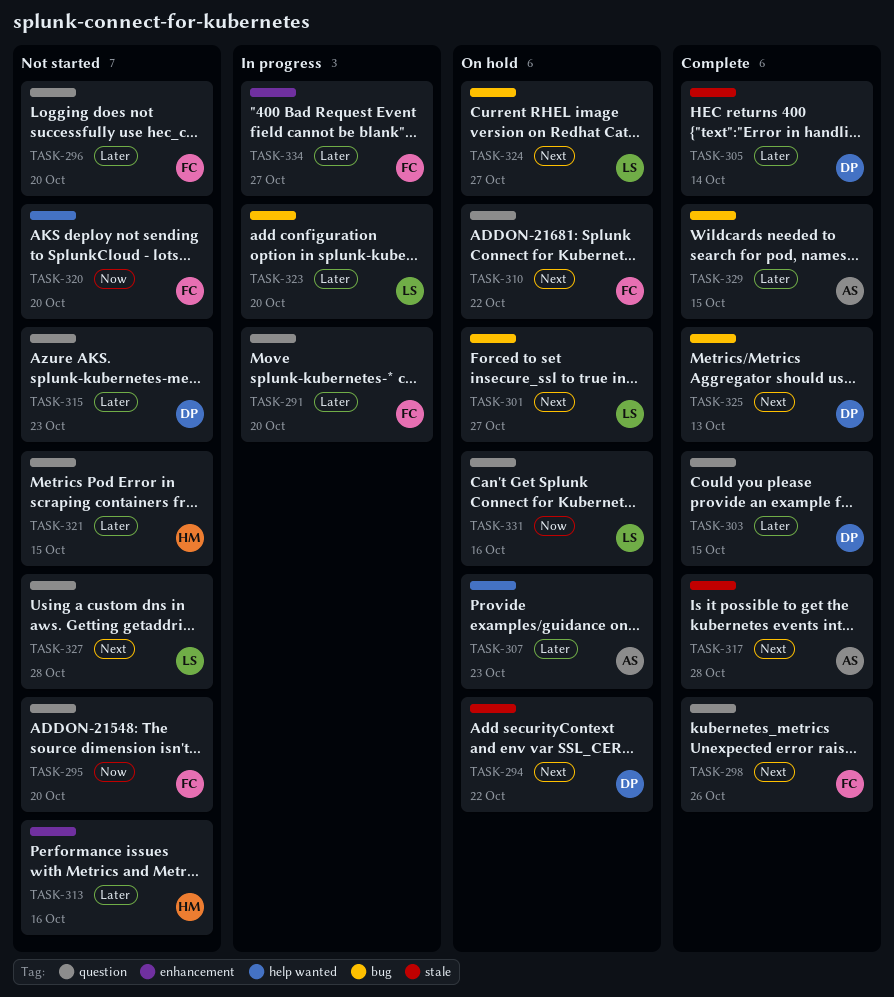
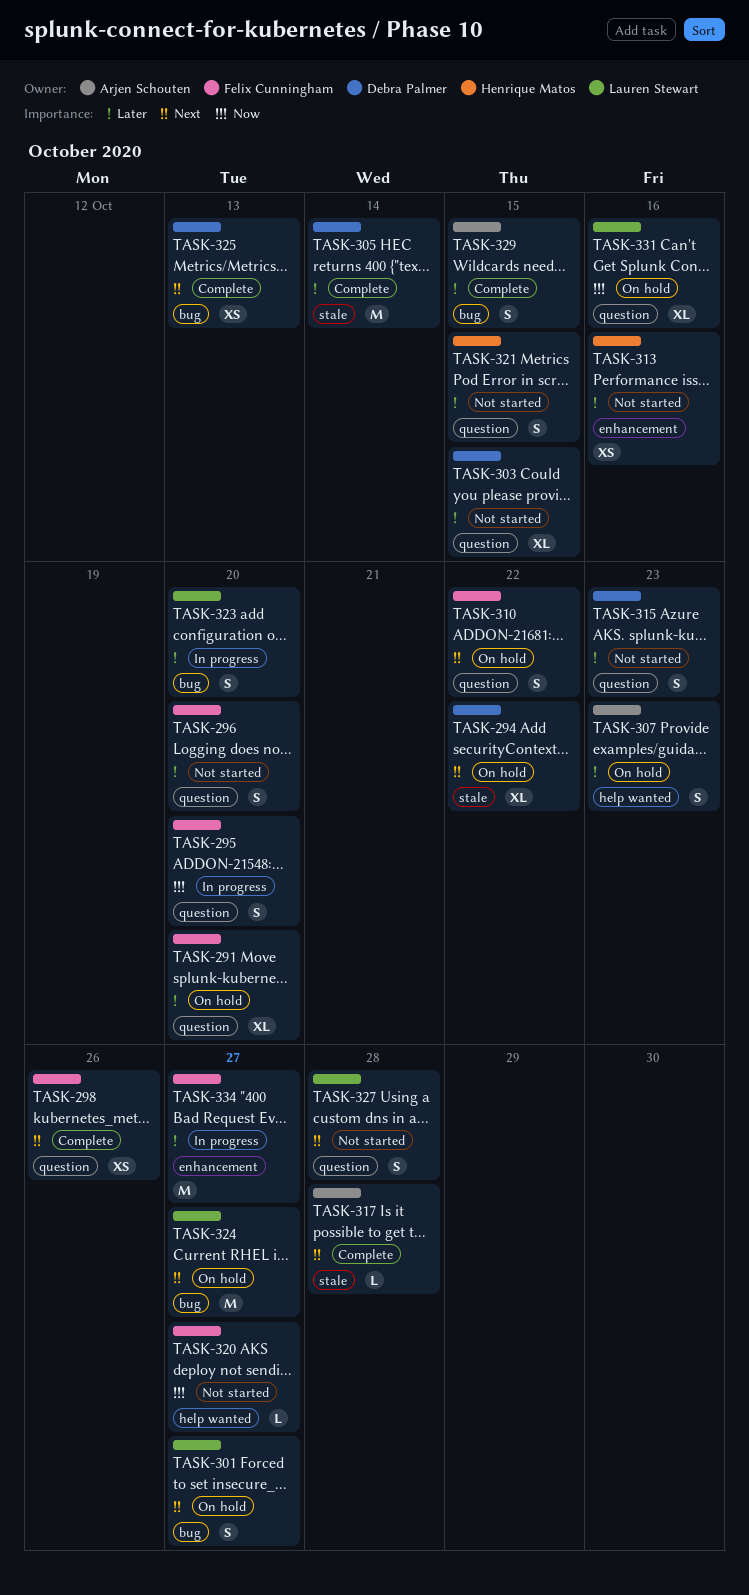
TASK-291, status: In progress -> On hold
TASK-295, status: Not started -> In progress
TASK-303, status: Complete -> Not started
TASK-320, due: Oct 20 -> Oct 27

